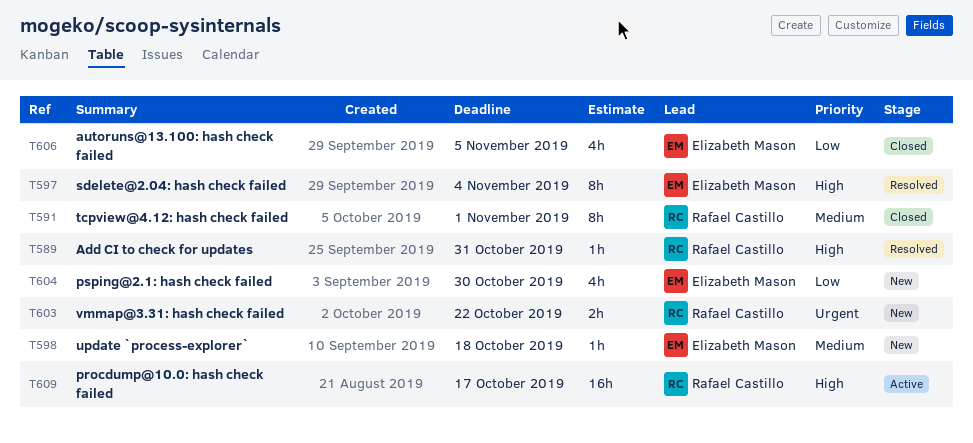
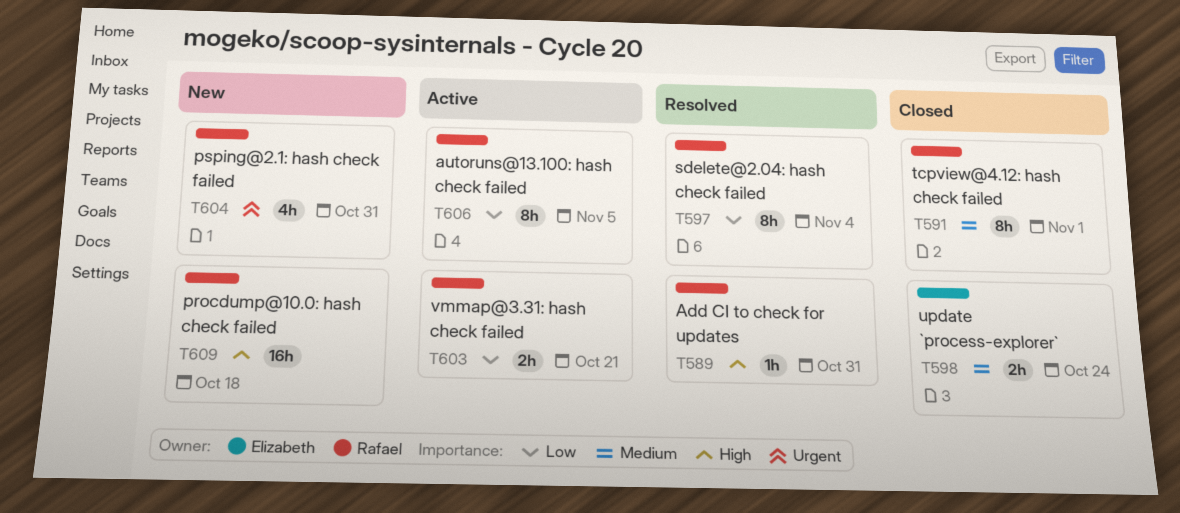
T597, owner: Elizabeth Mason -> Rafael Castillo
T597, priority: High -> Low
T598, status: New -> Closed
T598, estimate: 1h -> 2h
T598, due: Oct 18 -> Oct 24
T603, status: New -> Active
T603, priority: Urgent -> Low
T603, due: Oct 22 -> Oct 21
T604, owner: Elizabeth Mason -> Rafael Castillo
T604, priority: Low -> Urgent
T604, due: Oct 30 -> Oct 31
T606, status: Closed -> Active
T606, owner: Elizabeth Mason -> Rafael Castillo
T606, estimate: 4h -> 8h
T609, status: Active -> New
T609, due: Oct 17 -> Oct 18

